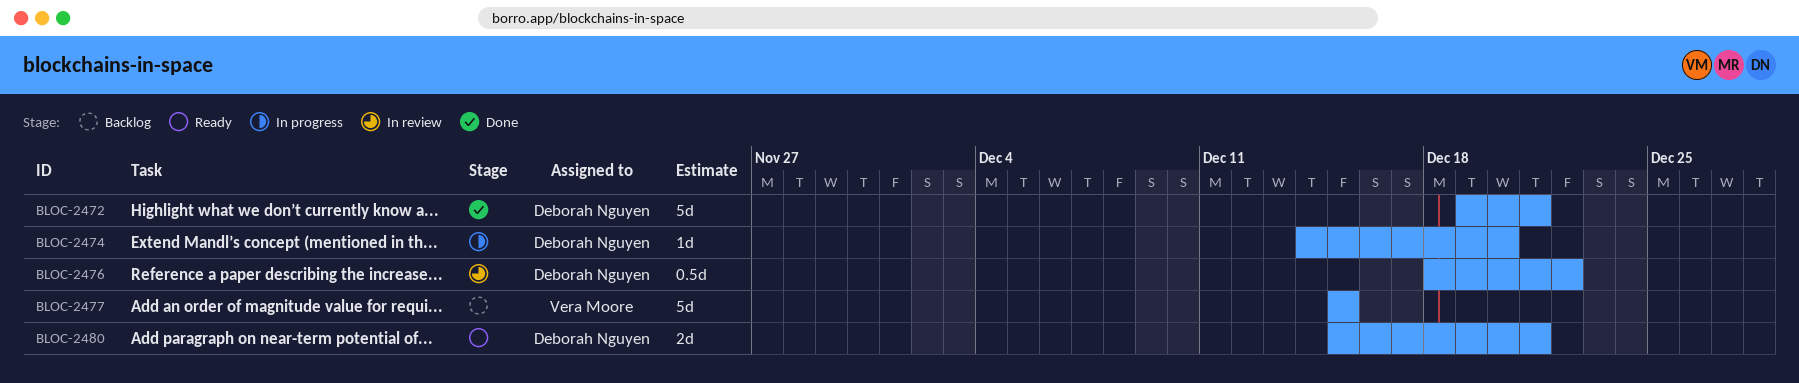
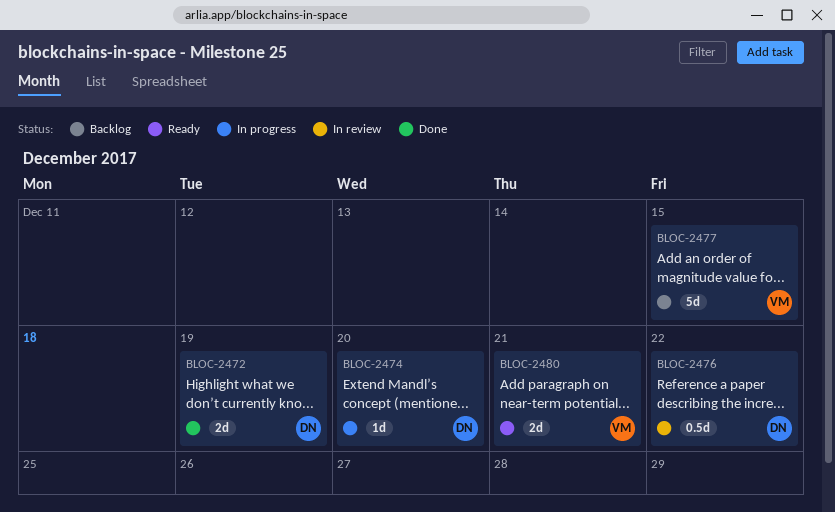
BLOC-2472, estimate: 5d -> 2d
BLOC-2472, due: Dec 21 -> Dec 19
BLOC-2480, owner: Deborah Nguyen -> Vera Moore

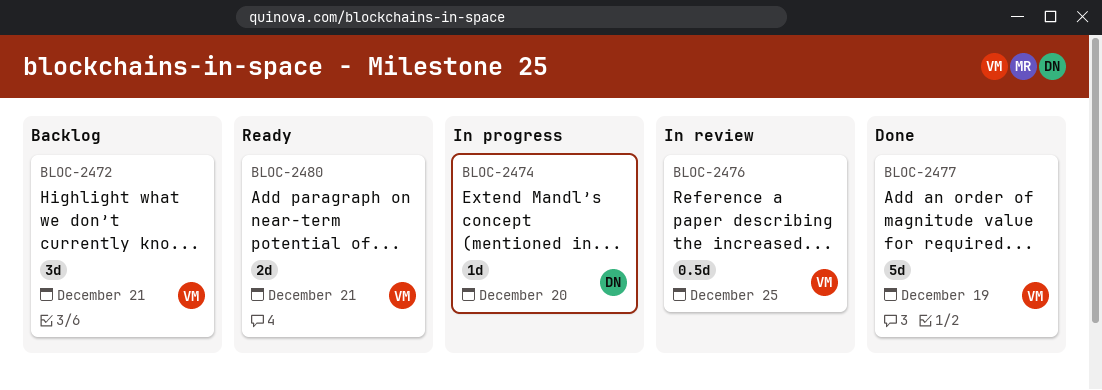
BLOC-2472, status: Done -> Backlog
BLOC-2472, owner: DN -> VM
BLOC-2472, estimate: 2d -> 3d
BLOC-2472, due: Dec 19 -> Dec 21
BLOC-2476, owner: DN -> VM
BLOC-2476, due: Dec 22 -> Dec 25
BLOC-2477, status: Backlog -> Done
BLOC-2477, due: Dec 15 -> Dec 19

